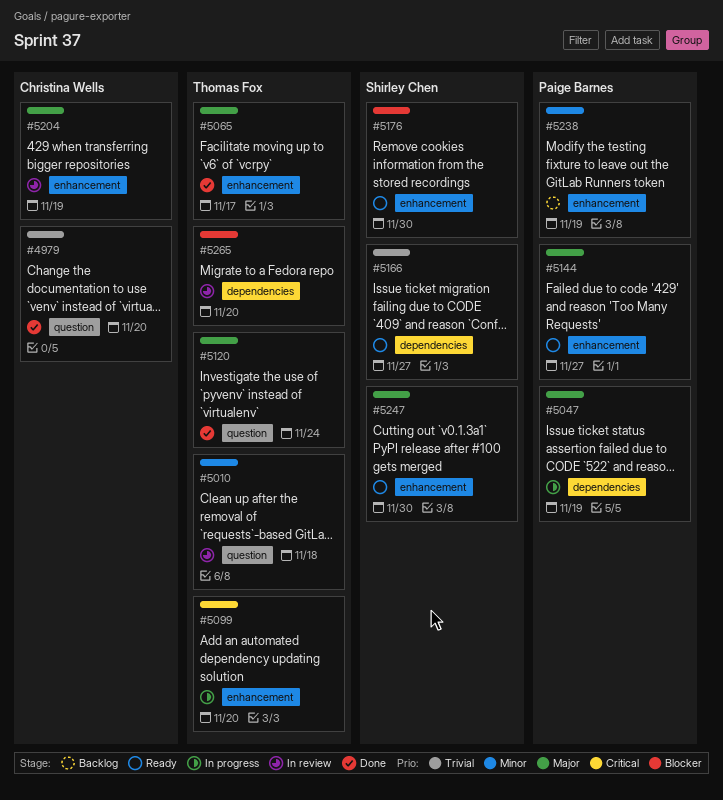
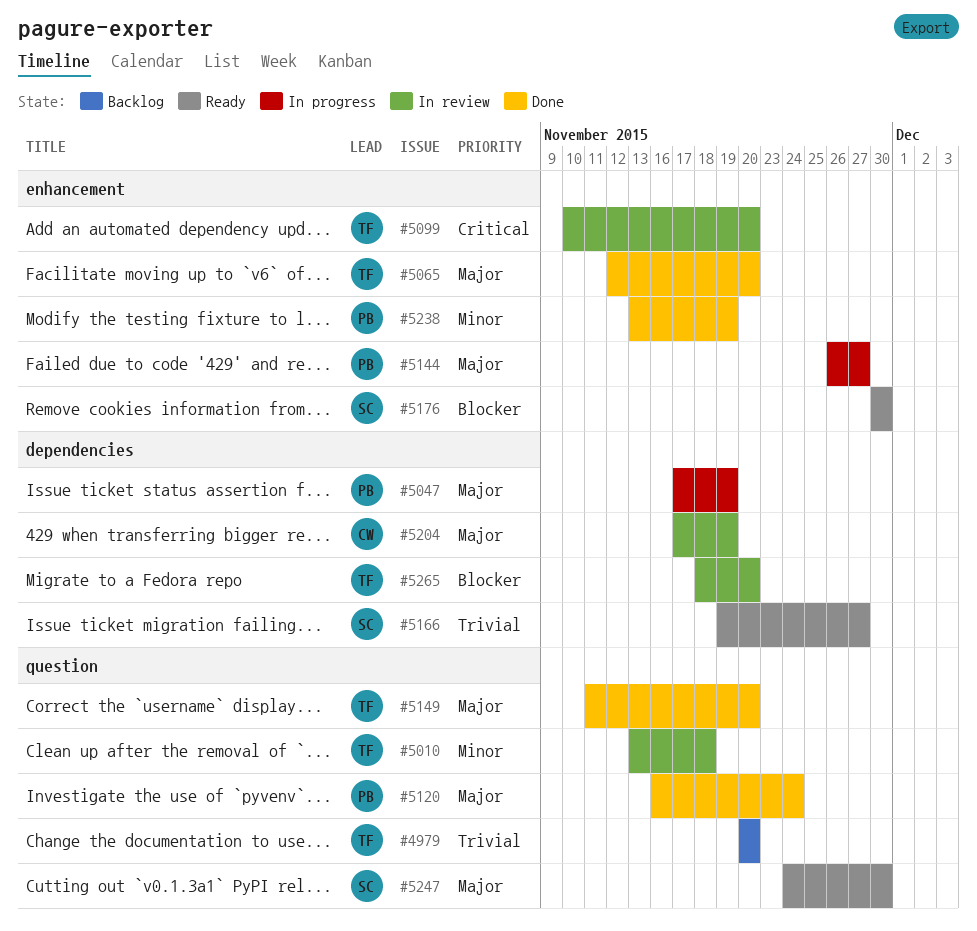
#4979, status: Done -> Backlog
#4979, owner: Christina Wells -> Thomas Fox
#5065, due: Nov 17 -> Nov 20
#5099, status: In progress -> In review
#5120, owner: Thomas Fox -> Paige Barnes
#5144, status: Ready -> In progress
#5149: none -> present
#5204, label: enhancement -> dependencies
#5238, status: Backlog -> Done
#5247, label: enhancement -> question

